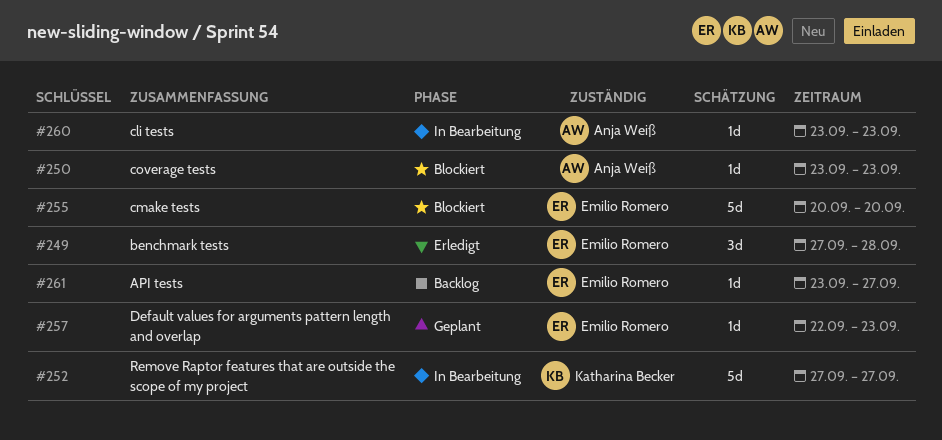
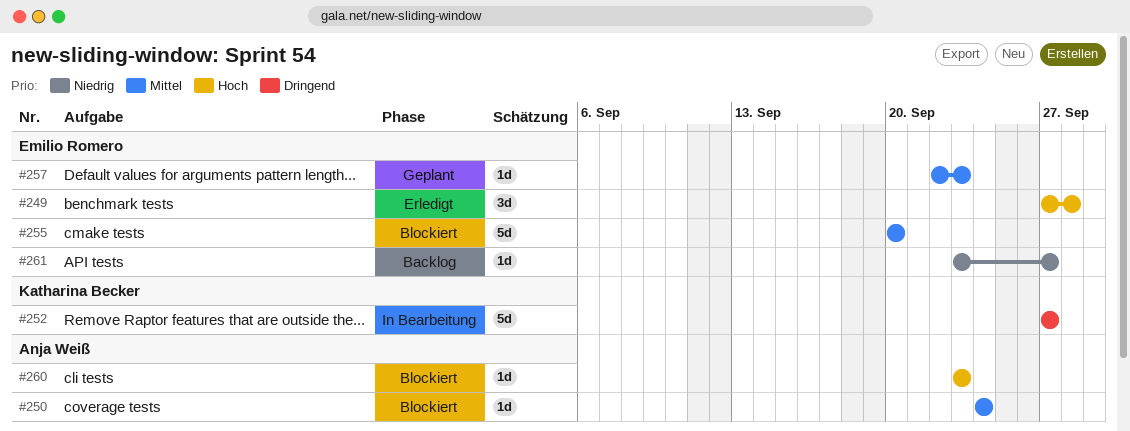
#250, start: Sep 23 -> Sep 24
#250, due: Sep 23 -> Sep 24
#260, status: In Bearbeitung -> Blockiert

